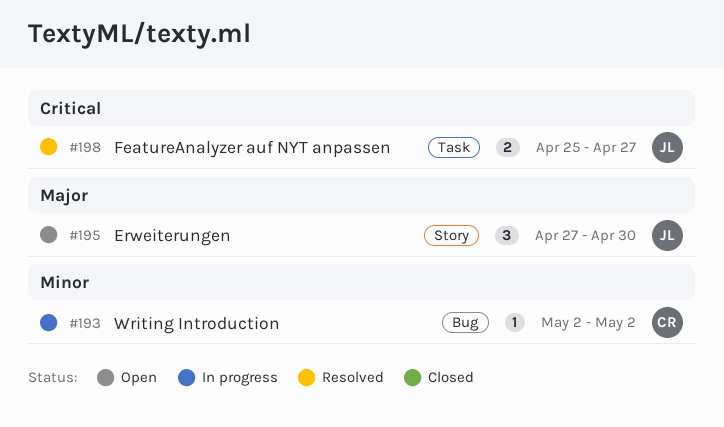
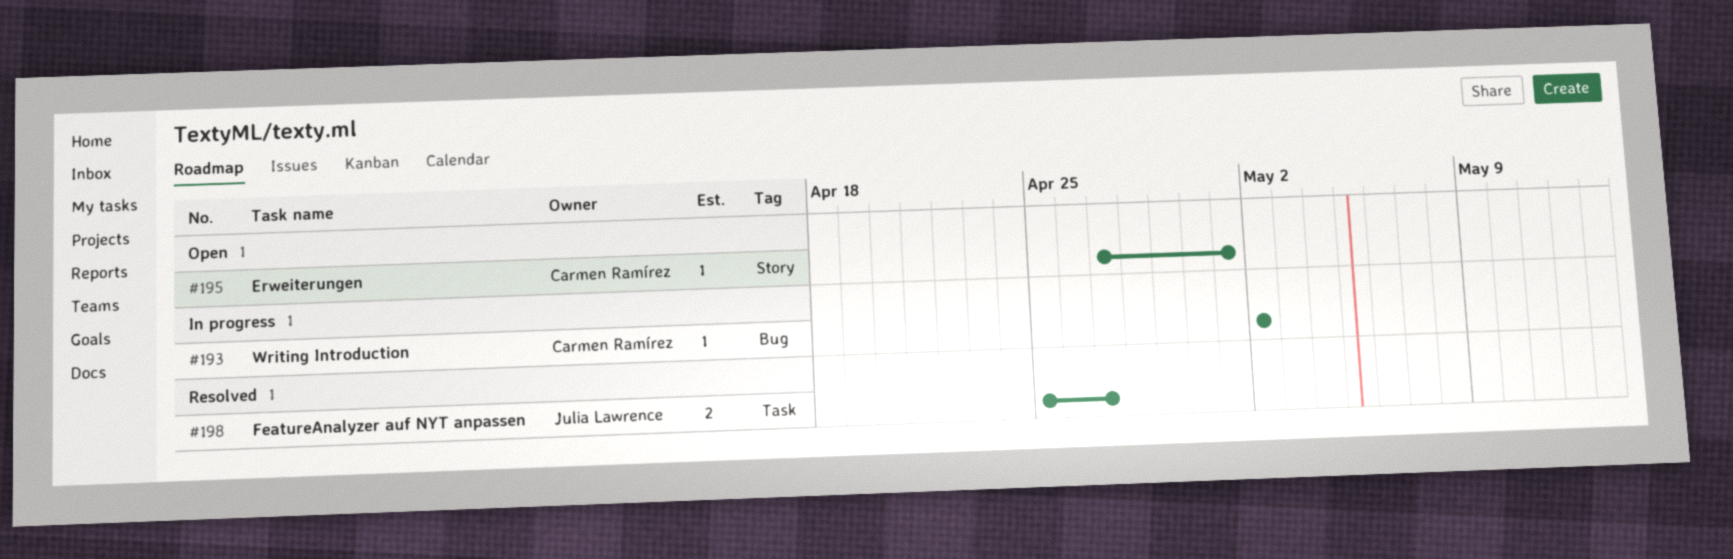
#195, owner: Julia Lawrence -> Carmen Ramírez
#195, estimate: 3 -> 1
#195, due: Apr 30 -> May 1

